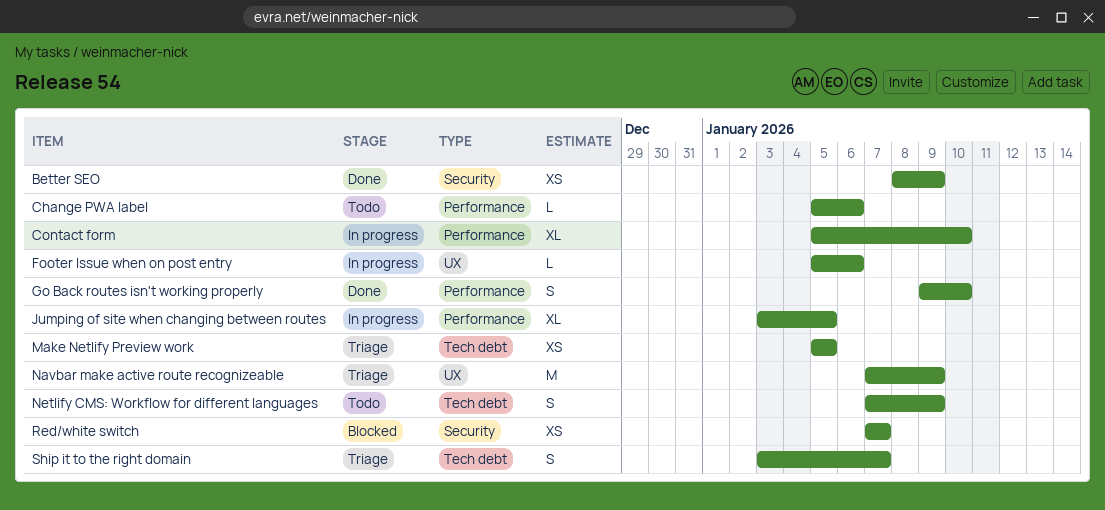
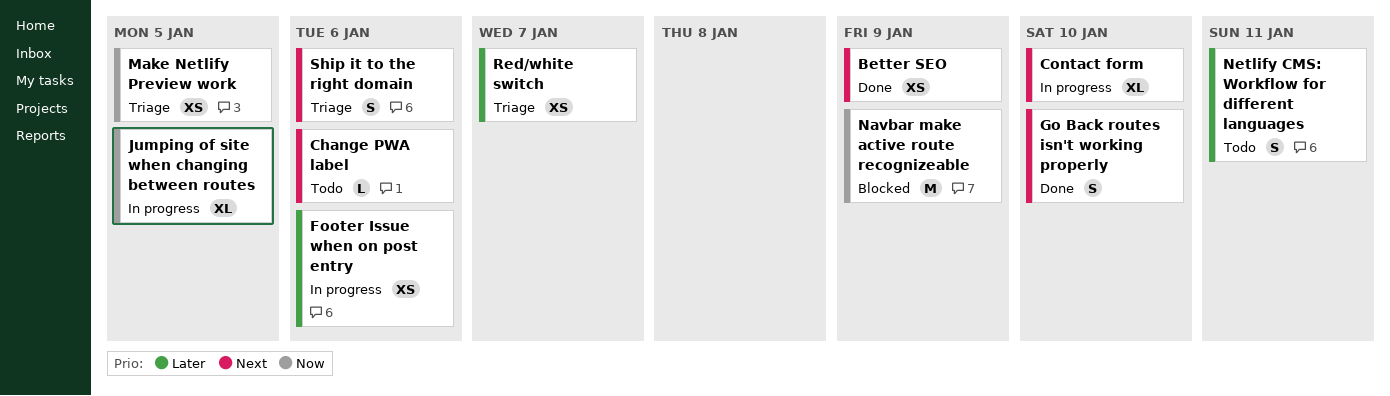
Footer Issue when on post entry, estimate: L -> XS
Navbar make active route recognizeable, status: Triage -> Blocked
Netlify CMS: Workflow for different languages, due: Jan 9 -> Jan 11
Red/white switch, status: Blocked -> Triage
Ship it to the right domain, due: Jan 7 -> Jan 6

